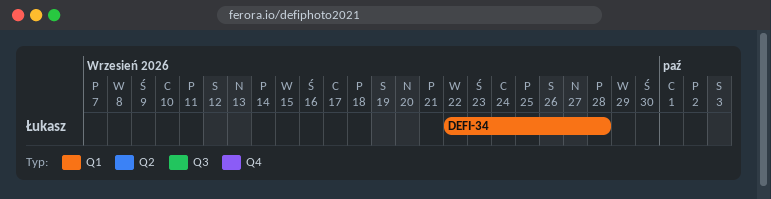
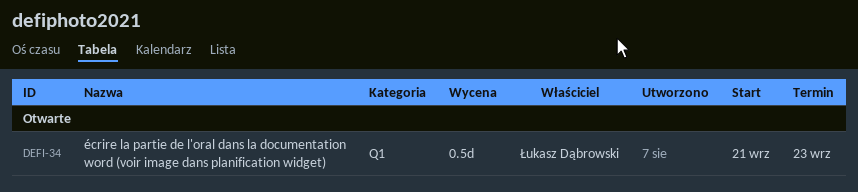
DEFI-34, start: Sep 22 -> Sep 21
DEFI-34, due: Sep 28 -> Sep 23

